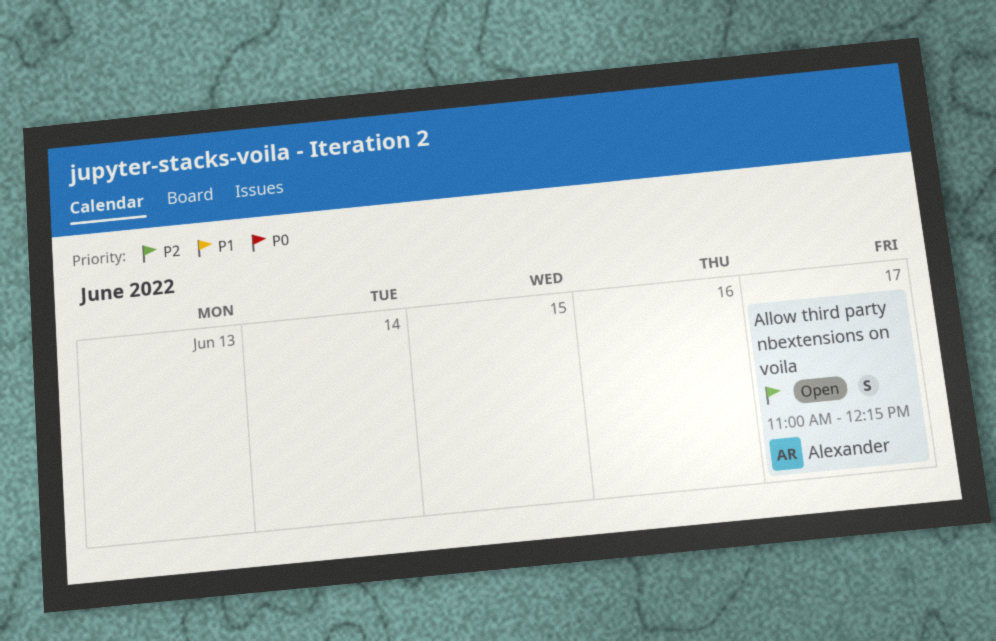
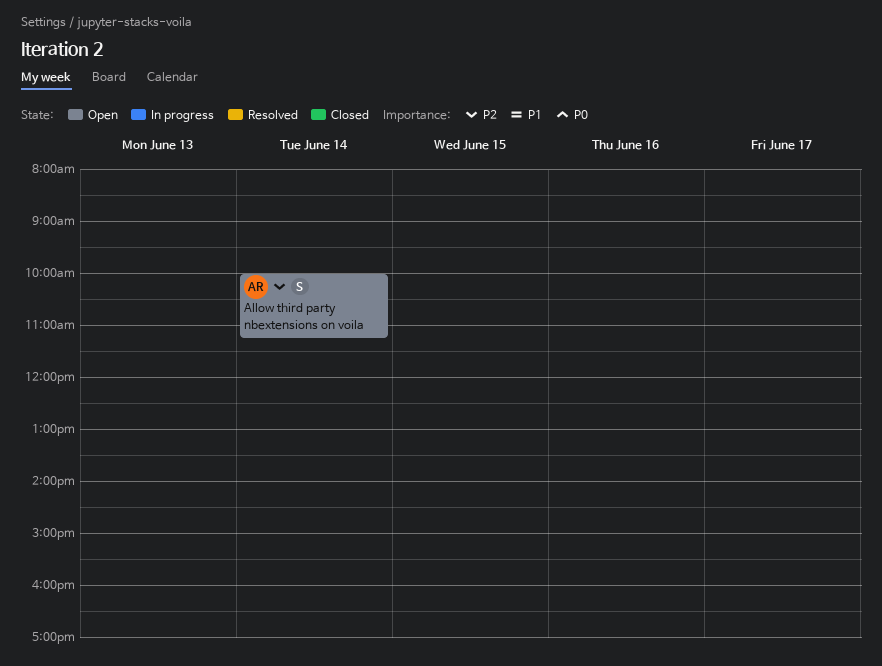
Allow third party nbextensions on voila, day: Jun 17 -> Jun 14
Allow third party nbextensions on voila, begins: 11:00 -> 10:00
Allow third party nbextensions on voila, ends: 12:15 -> 11:15

